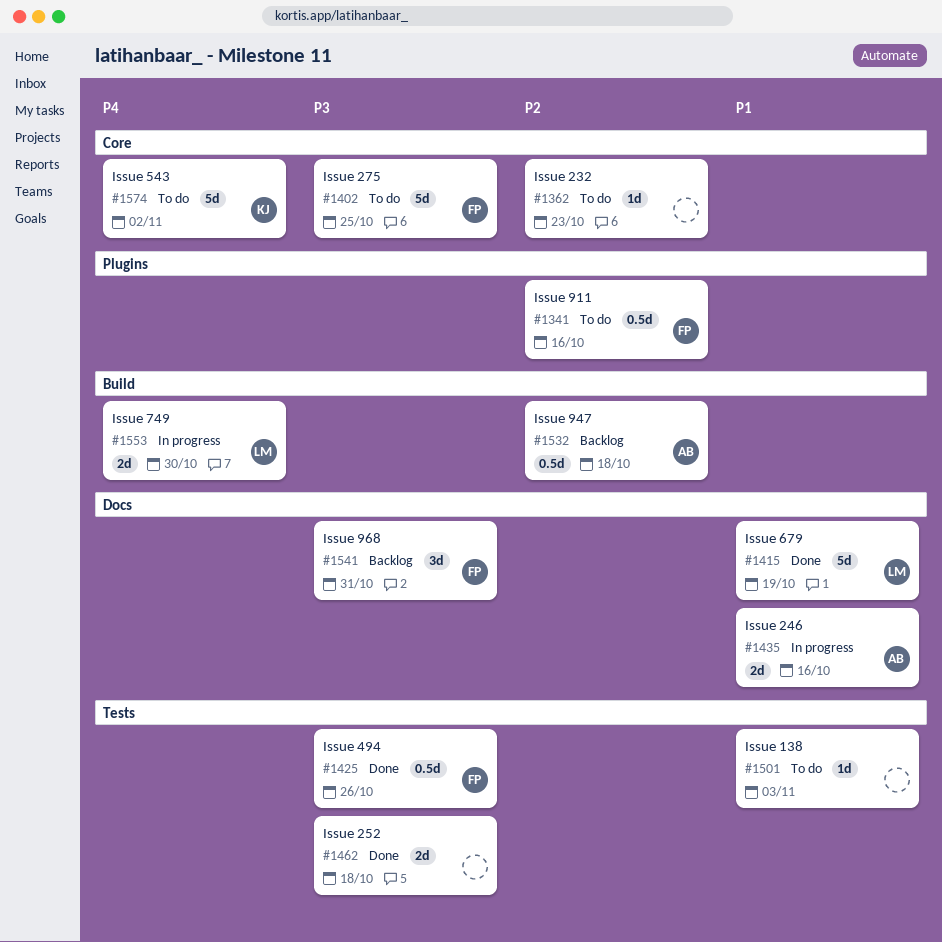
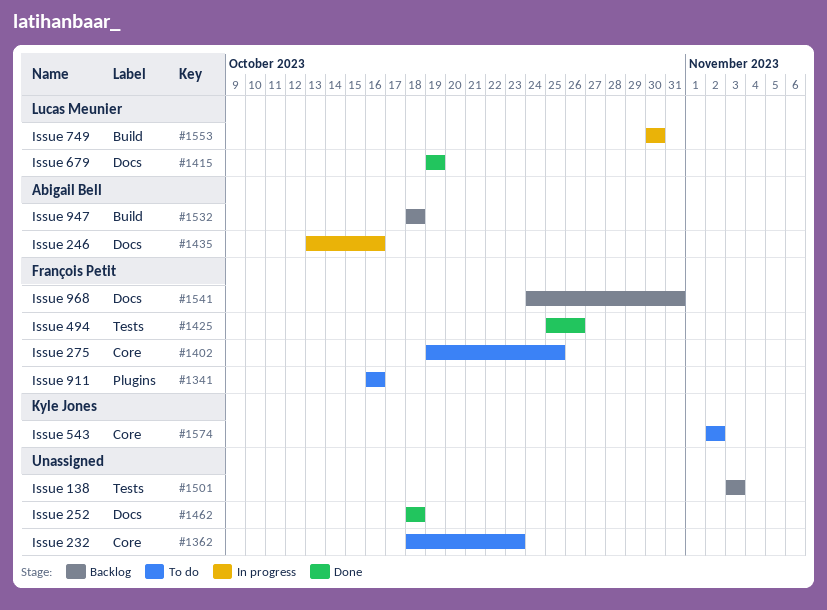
#1462, label: Tests -> Docs
#1501, status: To do -> Backlog

